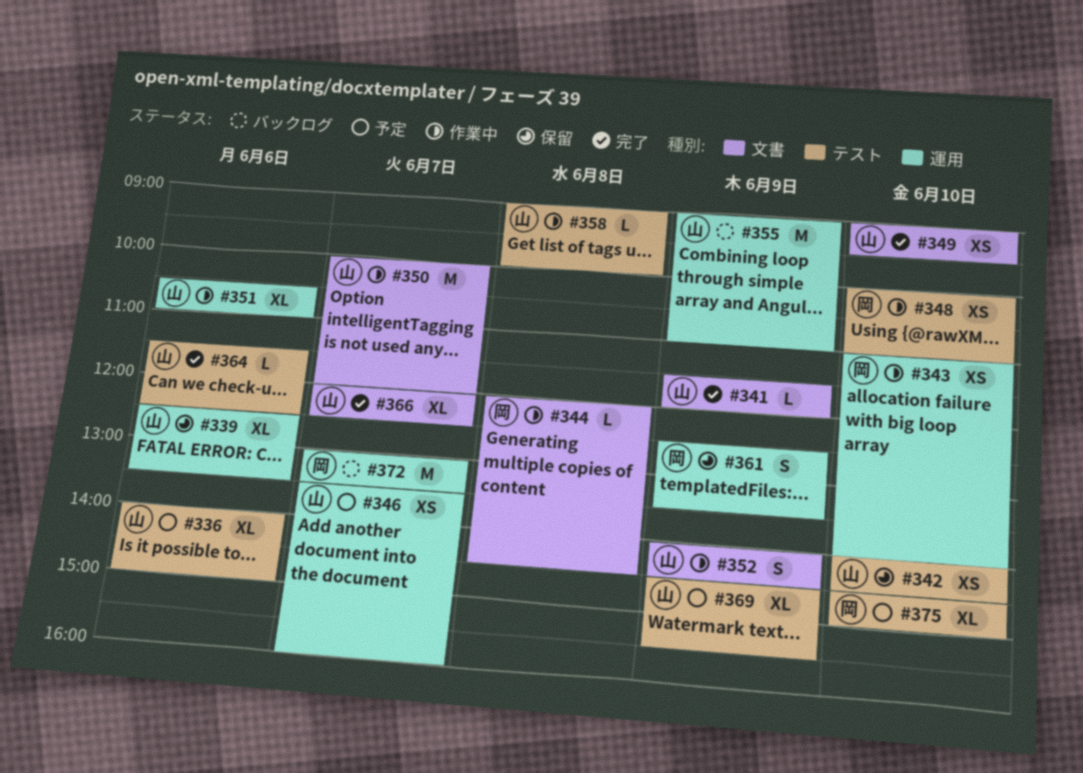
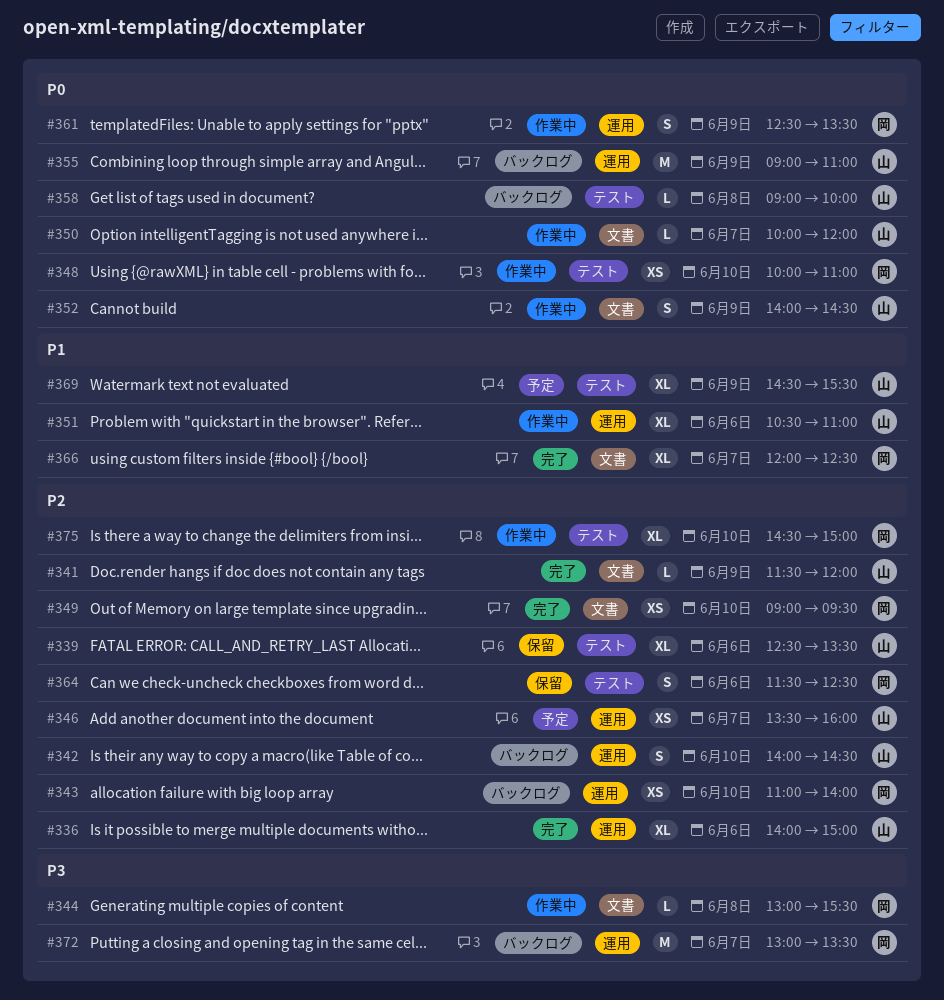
#336, status: 予定 -> 完了
#336, label: テスト -> 運用
#339, label: 運用 -> テスト
#342, status: 保留 -> バックログ
#342, label: テスト -> 運用
#342, estimate: XS -> S
#343, status: 作業中 -> バックログ
#344, begins: 12:00 -> 13:00
#344, ends: 14:30 -> 15:30
#349, owner: 山 -> 岡
#350, estimate: M -> L
#358, status: 作業中 -> バックログ
#361, status: 保留 -> 作業中
#364, status: 完了 -> 保留
#364, owner: 山 -> 岡
#364, estimate: L -> S
#366, owner: 山 -> 岡
#375, status: 予定 -> 作業中

